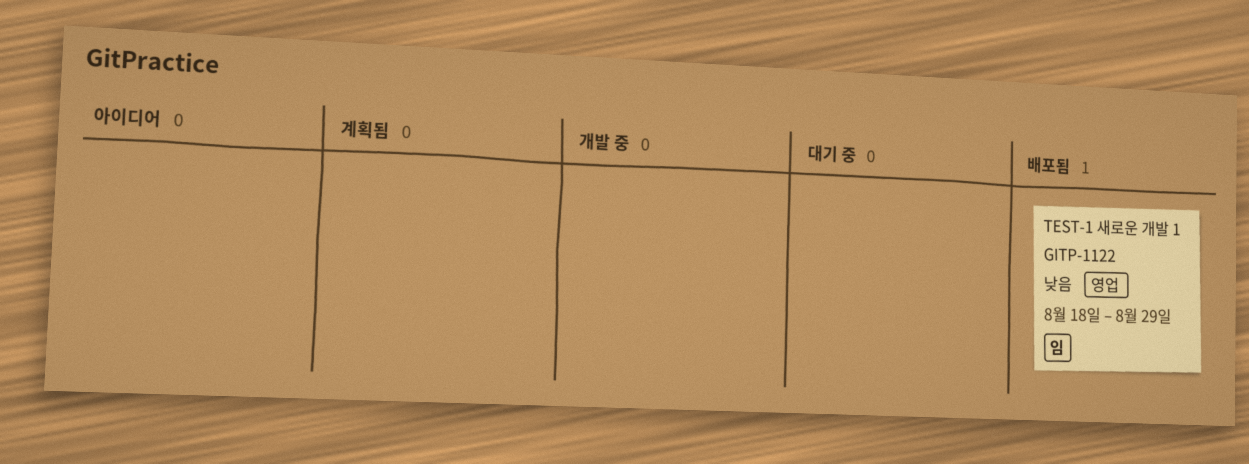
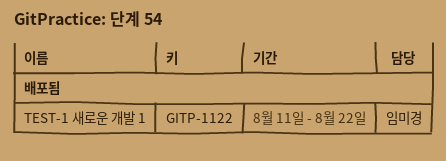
GITP-1122, start: Aug 18 -> Aug 11
GITP-1122, due: Aug 29 -> Aug 22

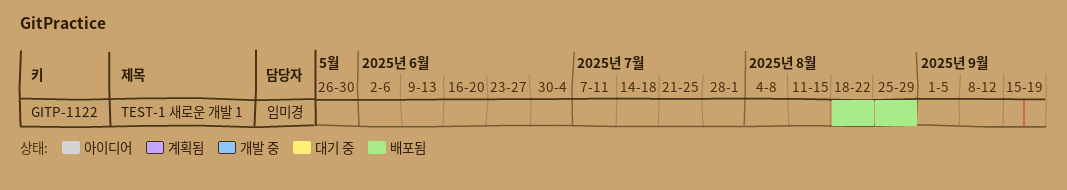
GITP-1122, start: Aug 11 -> Aug 18
GITP-1122, due: Aug 22 -> Aug 29

